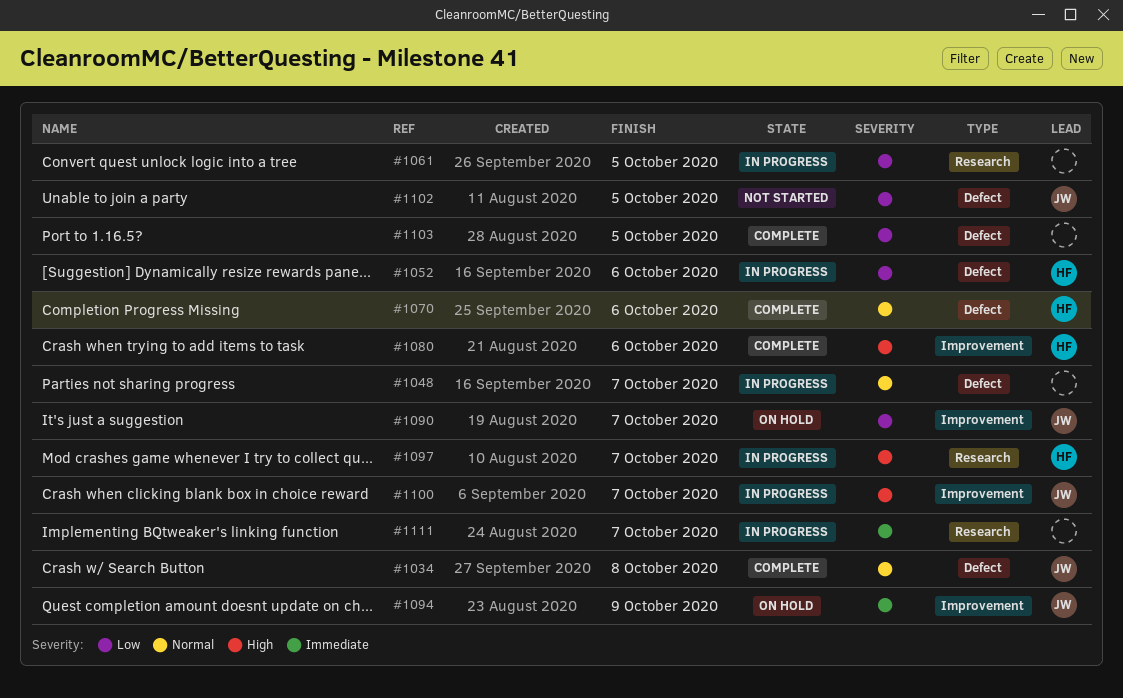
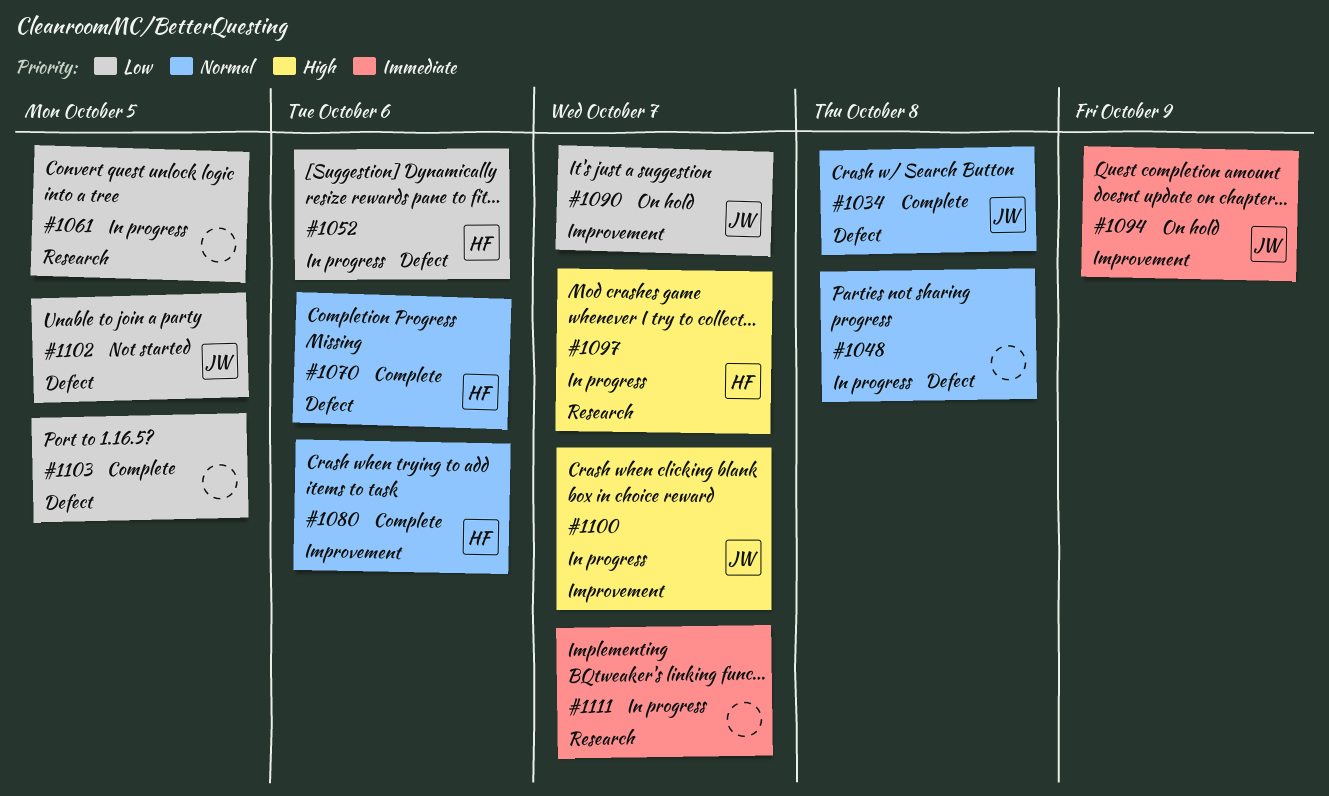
#1048, due: Oct 7 -> Oct 8
#1080, priority: High -> Normal

